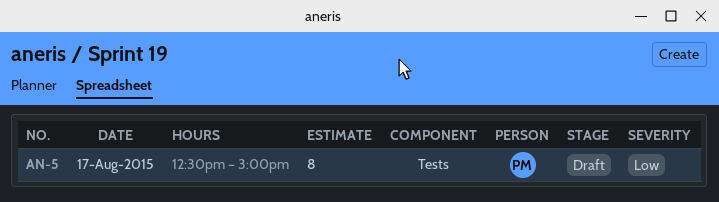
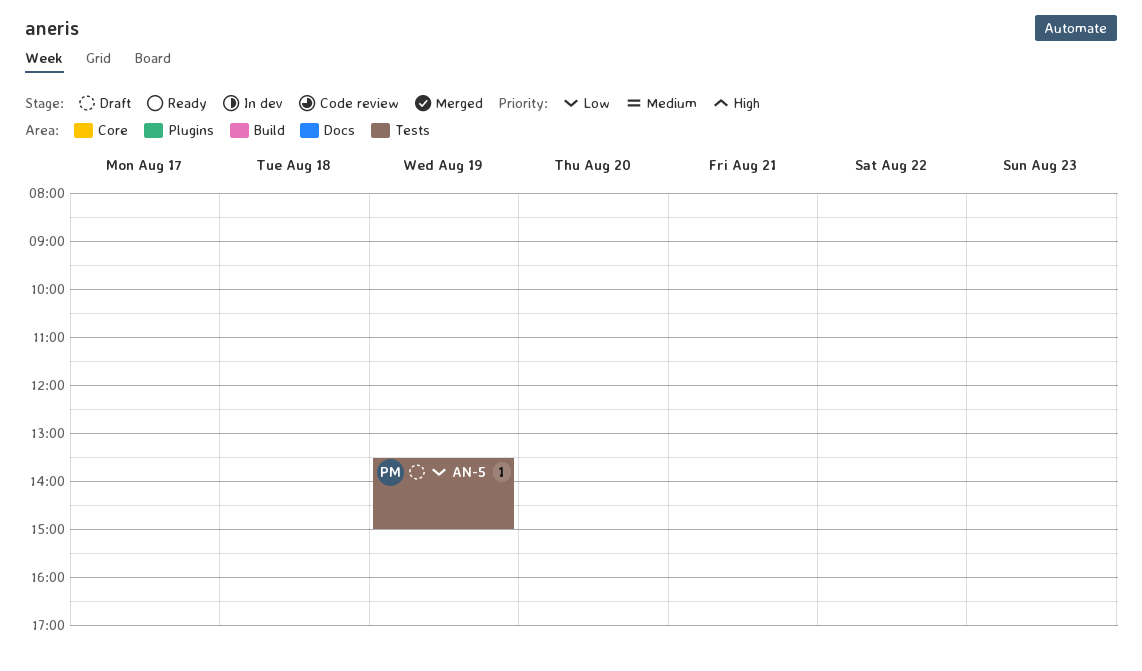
AN-5, estimate: 8 -> 1
AN-5, day: Aug 17 -> Aug 19
AN-5, begins: 12:30 -> 13:30

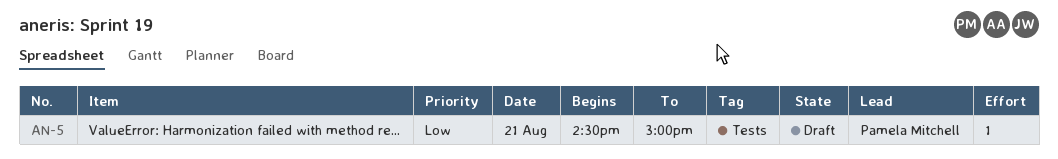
AN-5, day: Aug 19 -> Aug 21
AN-5, begins: 13:30 -> 14:30

